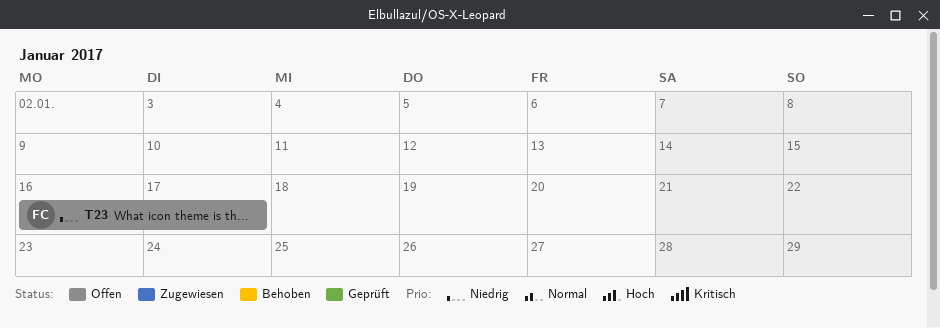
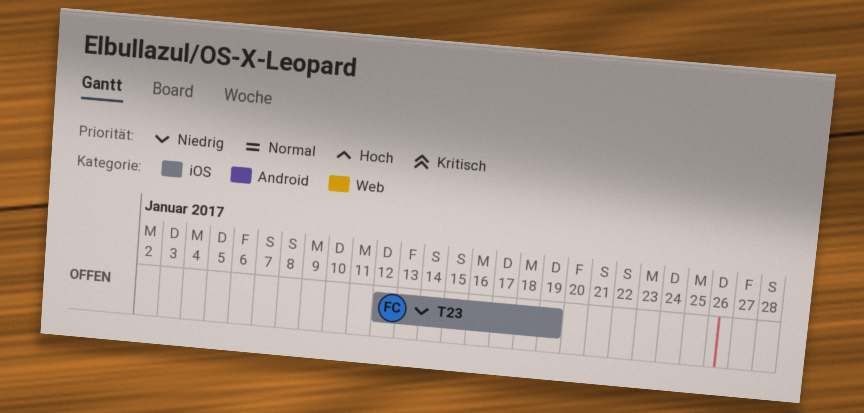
T23, start: Jan 16 -> Jan 12
T23, due: Jan 17 -> Jan 19

